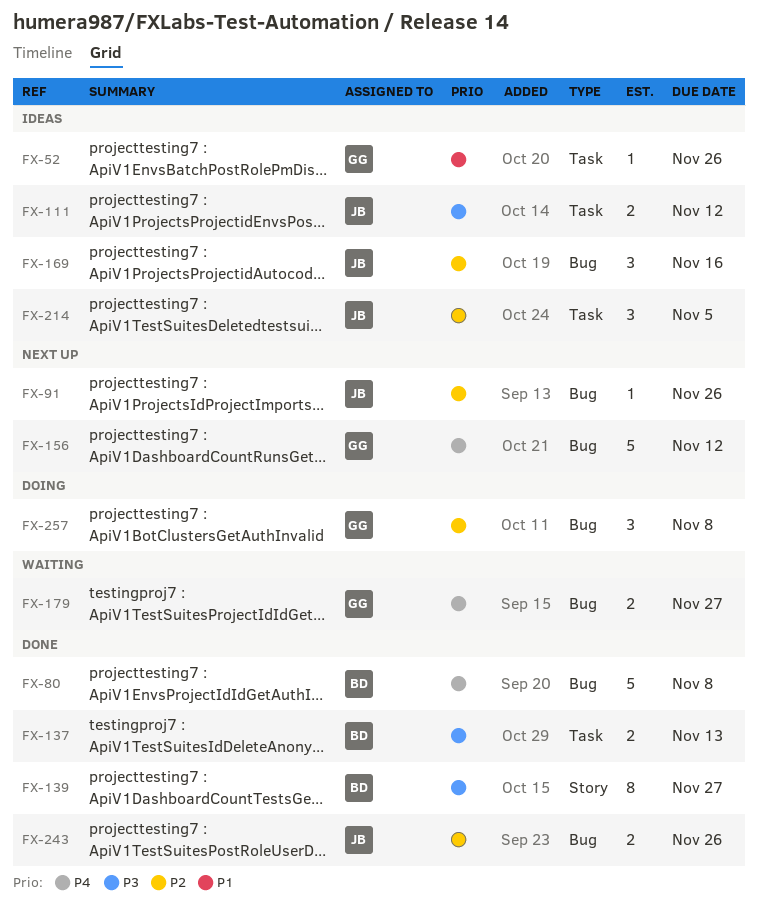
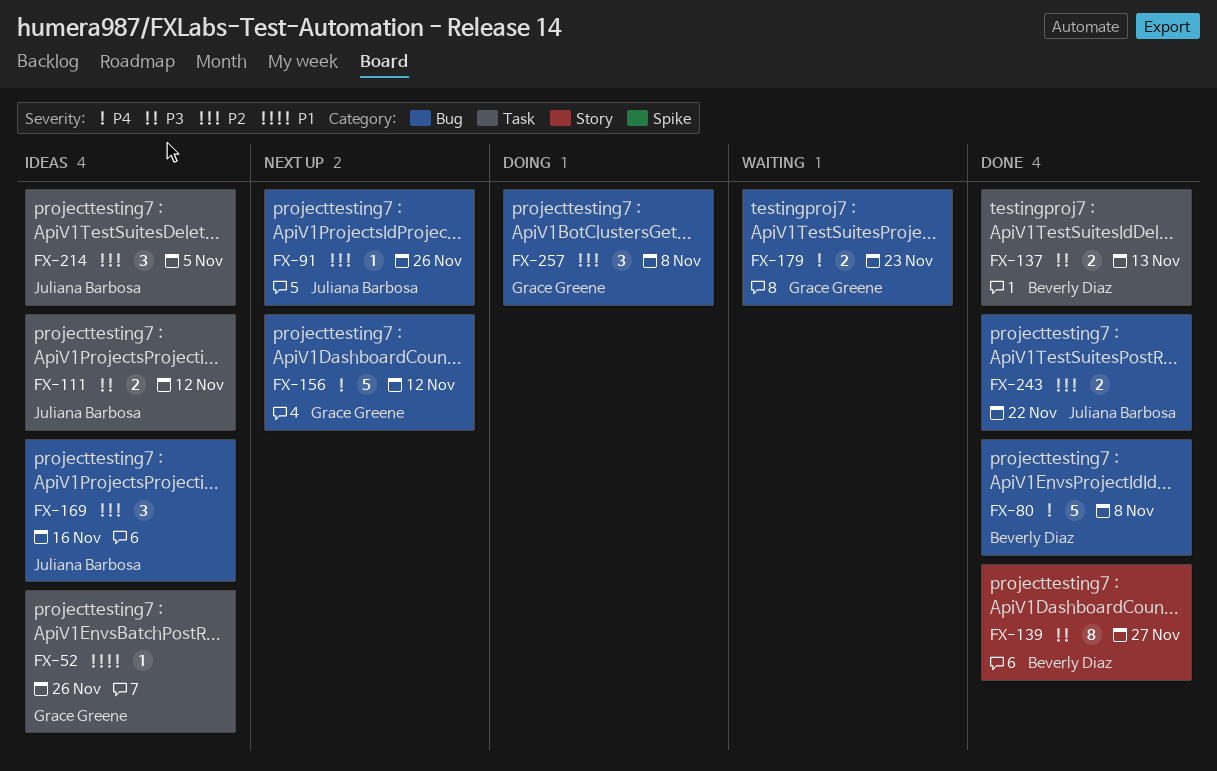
FX-179, due: Nov 27 -> Nov 23
FX-243, due: Nov 26 -> Nov 22

